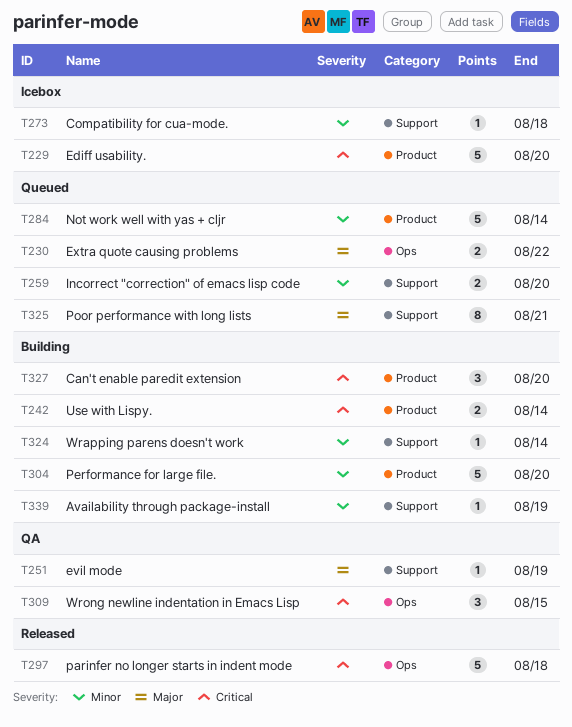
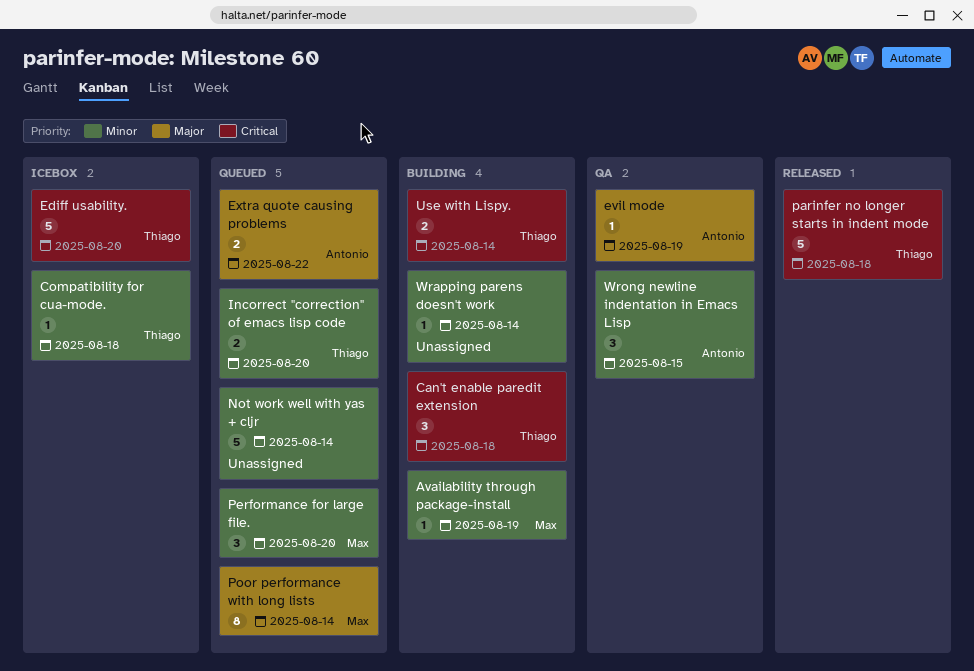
Can't enable paredit extension, due: Aug 20 -> Aug 18
Performance for large file., status: Building -> Queued
Performance for large file., estimate: 5 -> 3
Poor performance with long lists, due: Aug 21 -> Aug 14
Wrong newline indentation in Emacs Lisp, priority: Critical -> Minor

